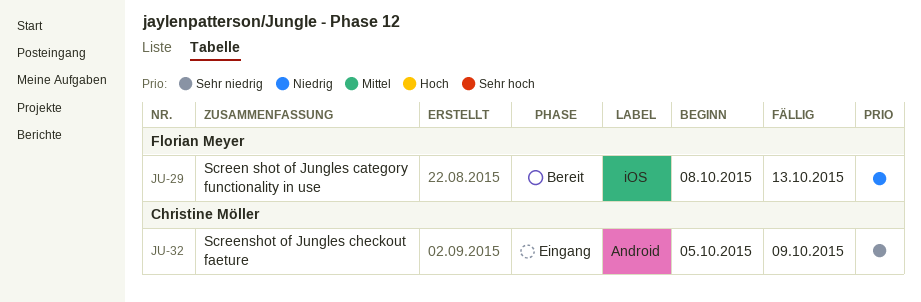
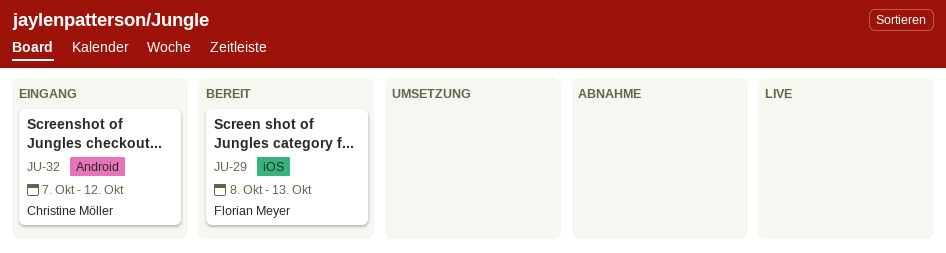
JU-32, start: Oct 5 -> Oct 7
JU-32, due: Oct 9 -> Oct 12

